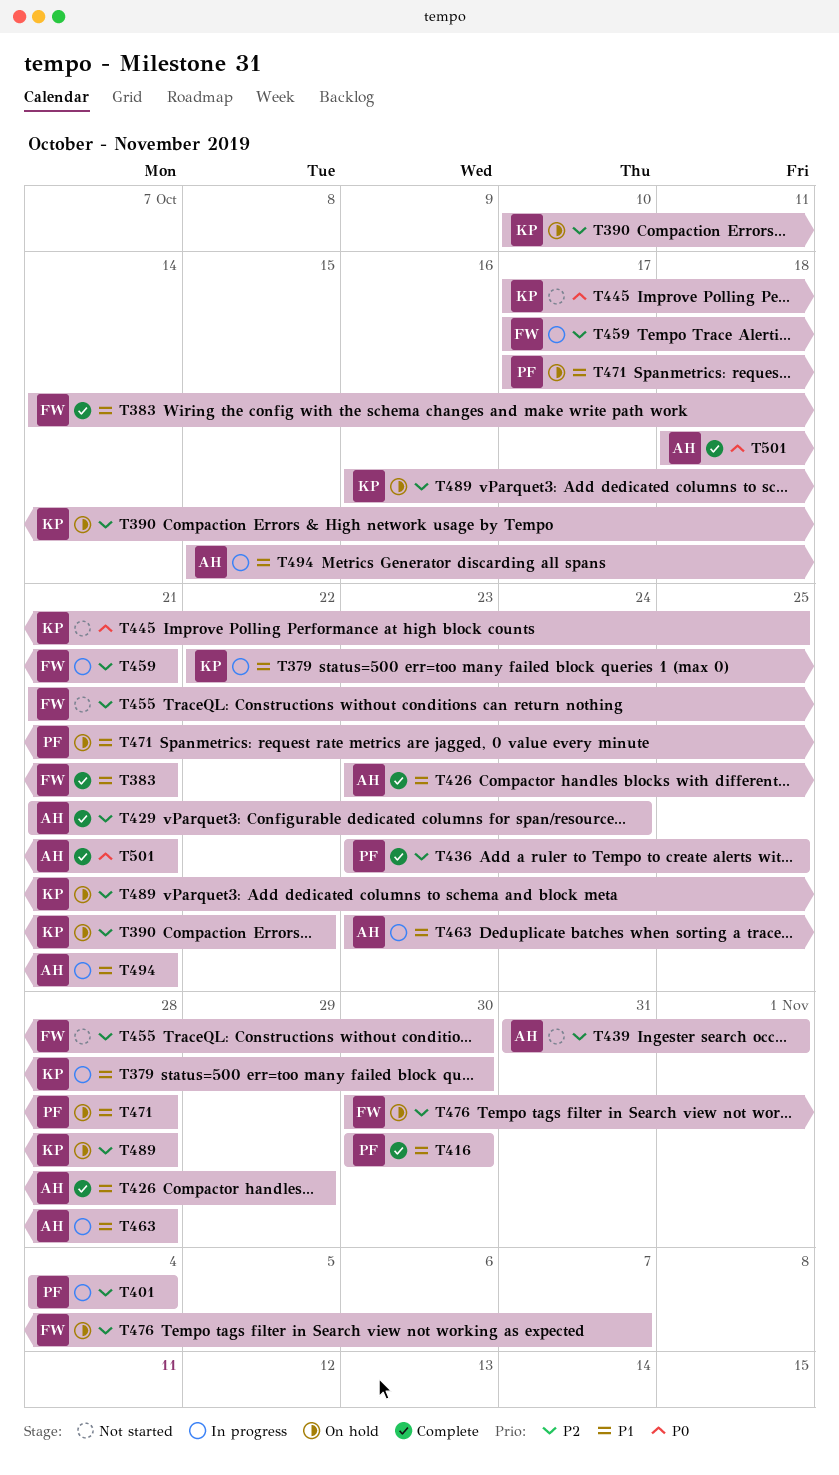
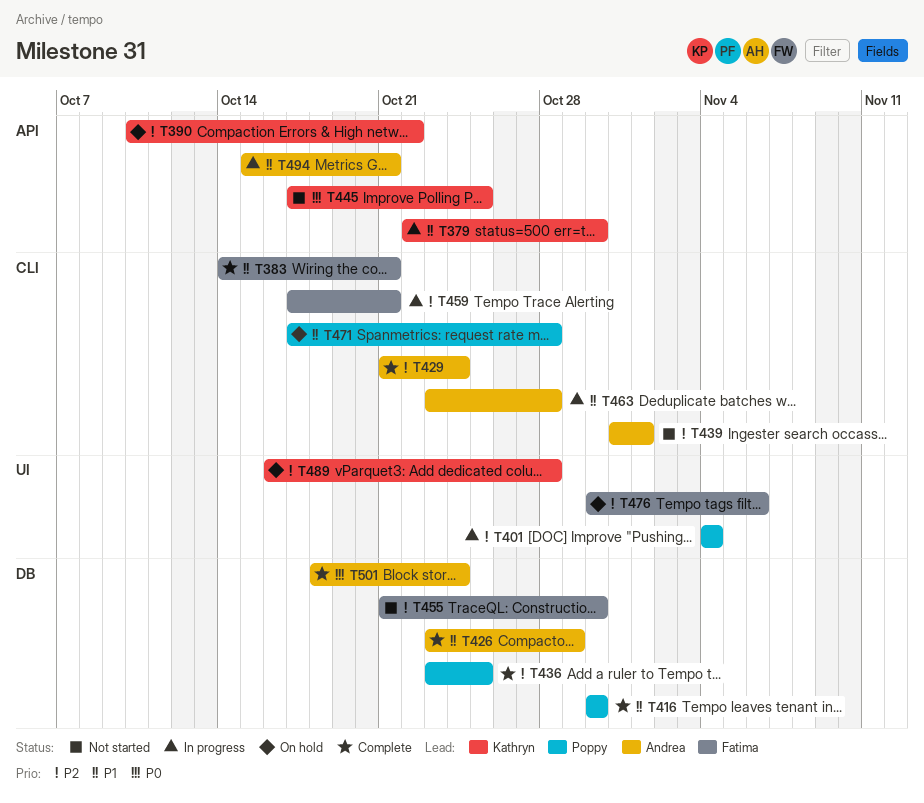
T476, due: Nov 7 -> Nov 6
T501, due: Oct 21 -> Oct 24

